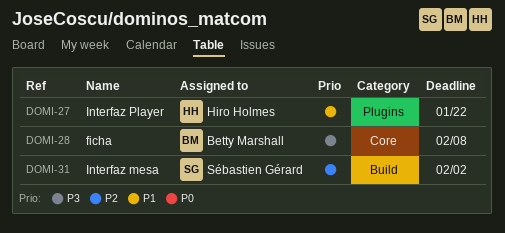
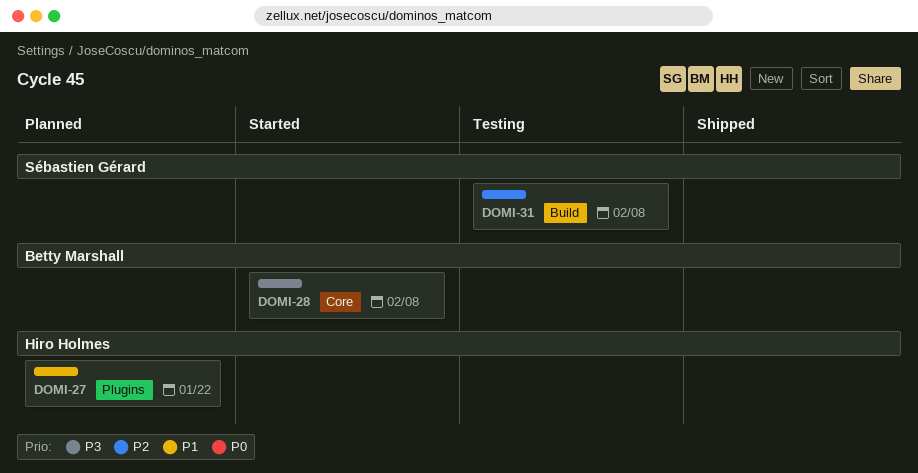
DOMI-31, due: Feb 2 -> Feb 8

